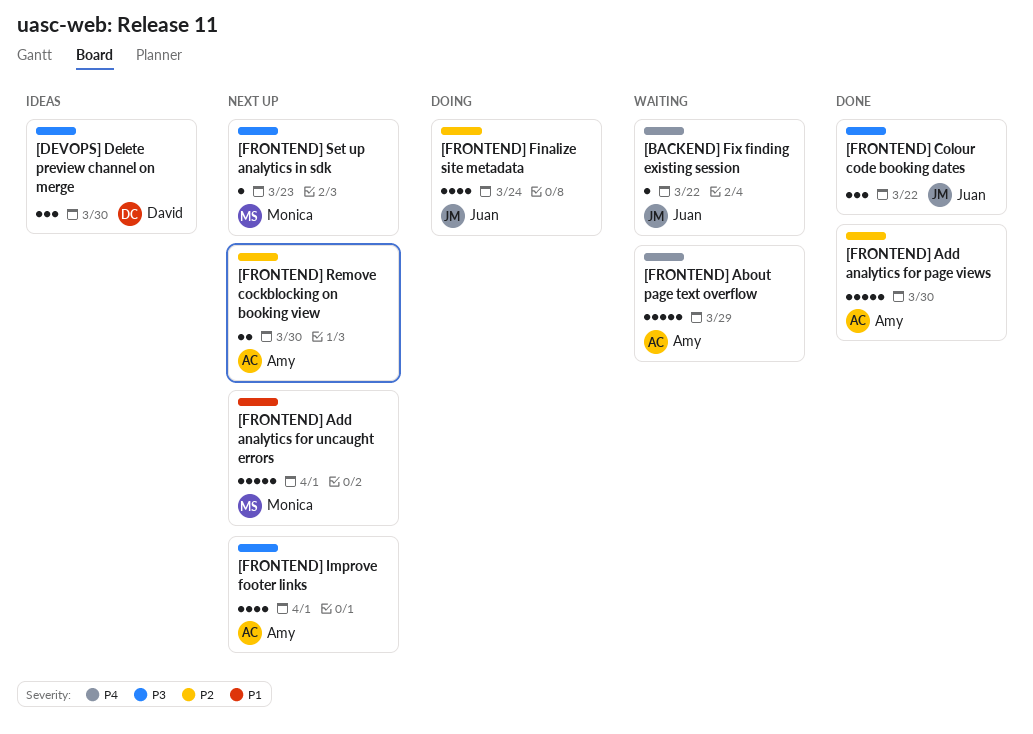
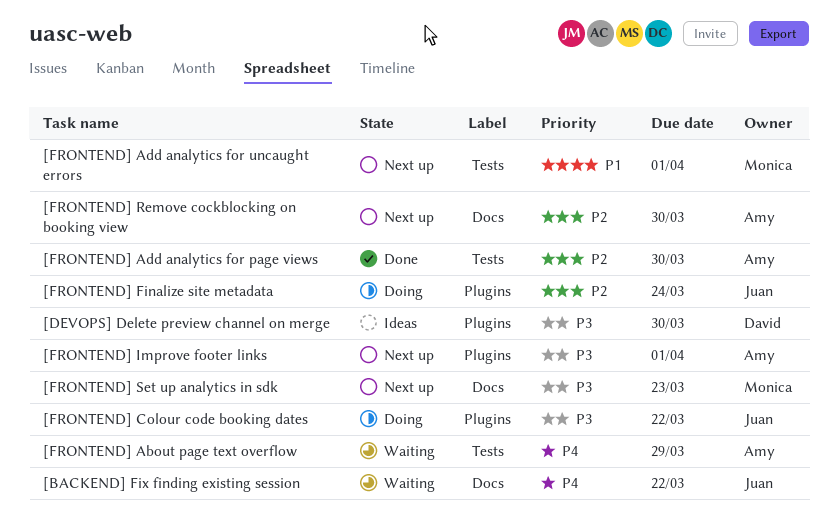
[FRONTEND] Colour code booking dates, status: Done -> Doing

